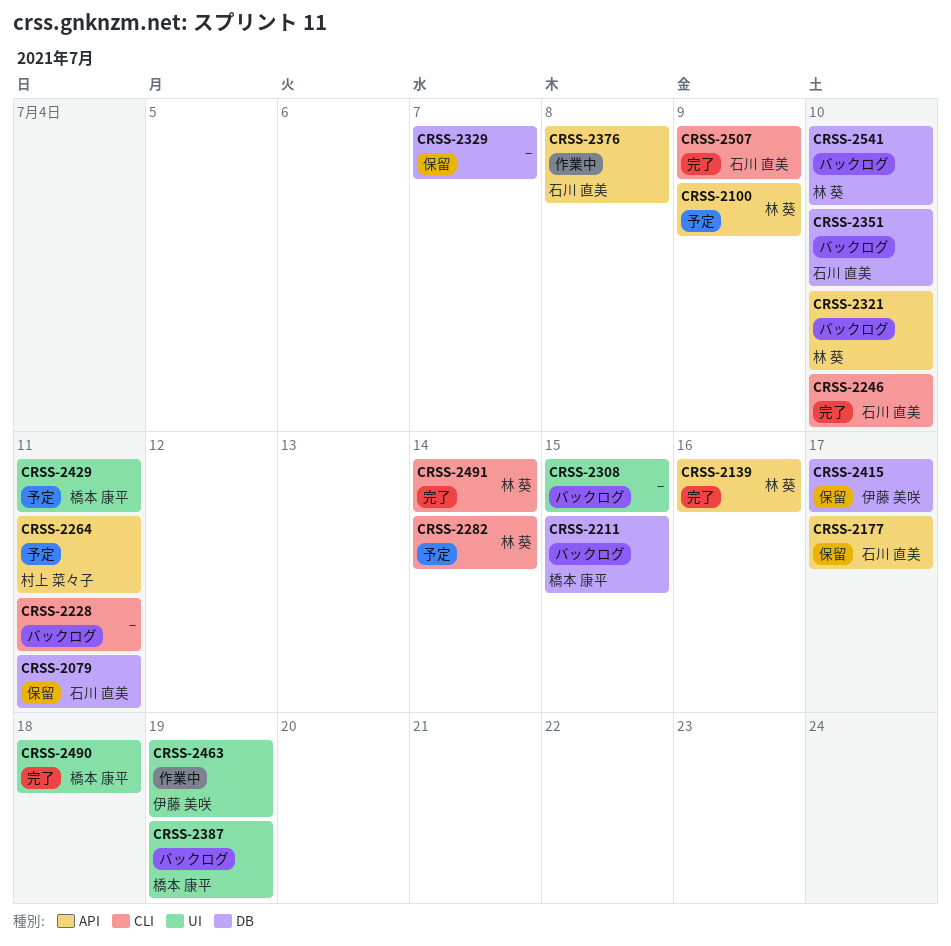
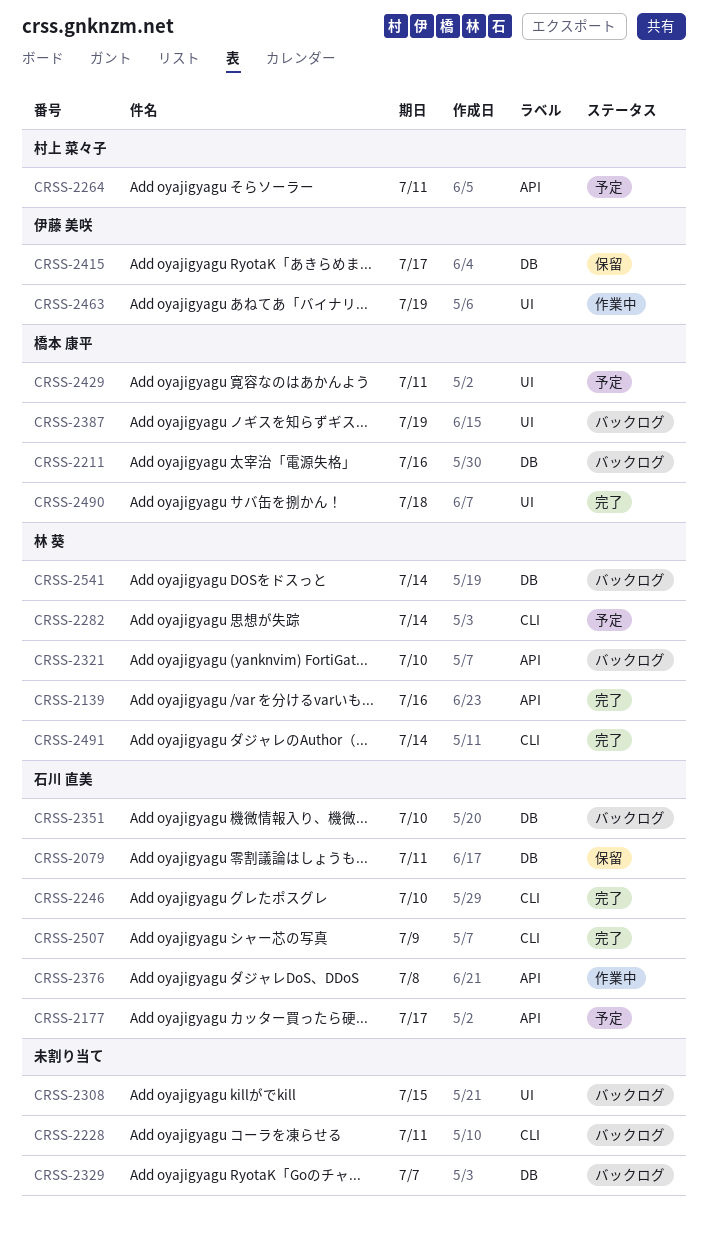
CRSS-2100: present -> none
CRSS-2177, status: 保留 -> 予定
CRSS-2211, due: Jul 15 -> Jul 16
CRSS-2329, status: 保留 -> バックログ
CRSS-2541, due: Jul 10 -> Jul 14

